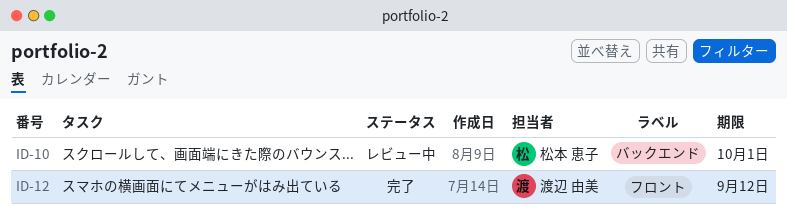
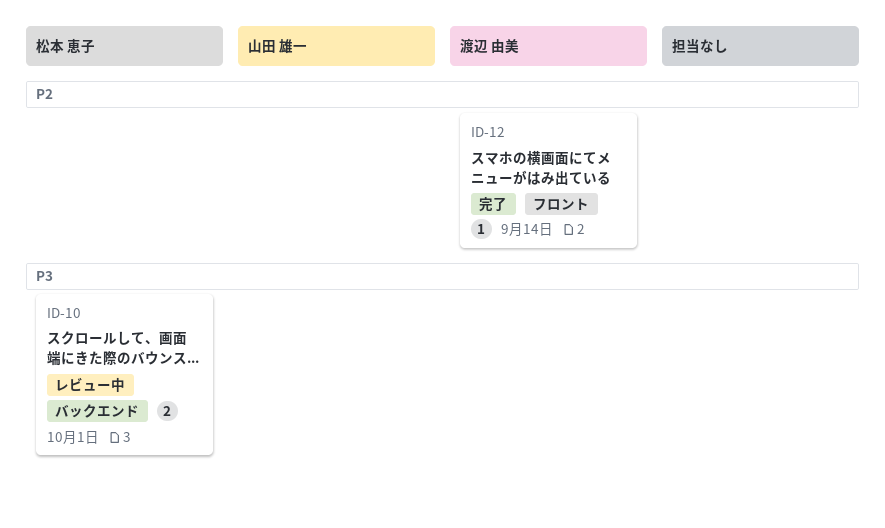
ID-12, due: Sep 12 -> Sep 14

